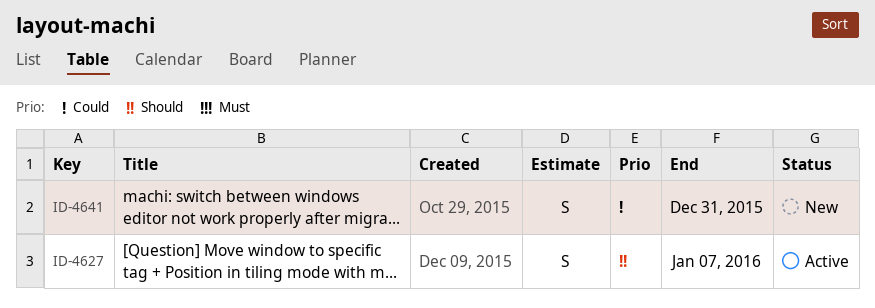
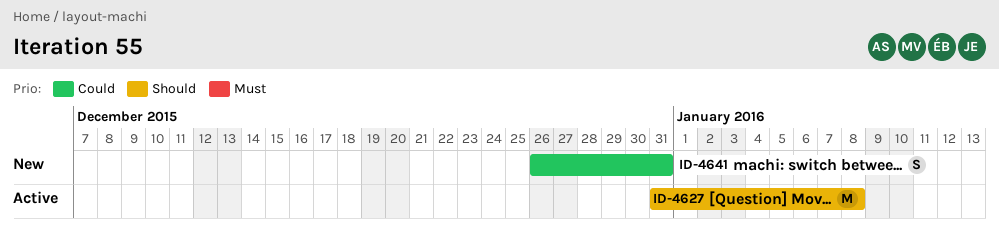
ID-4627, estimate: S -> M
ID-4627, due: Jan 7 -> Jan 8

